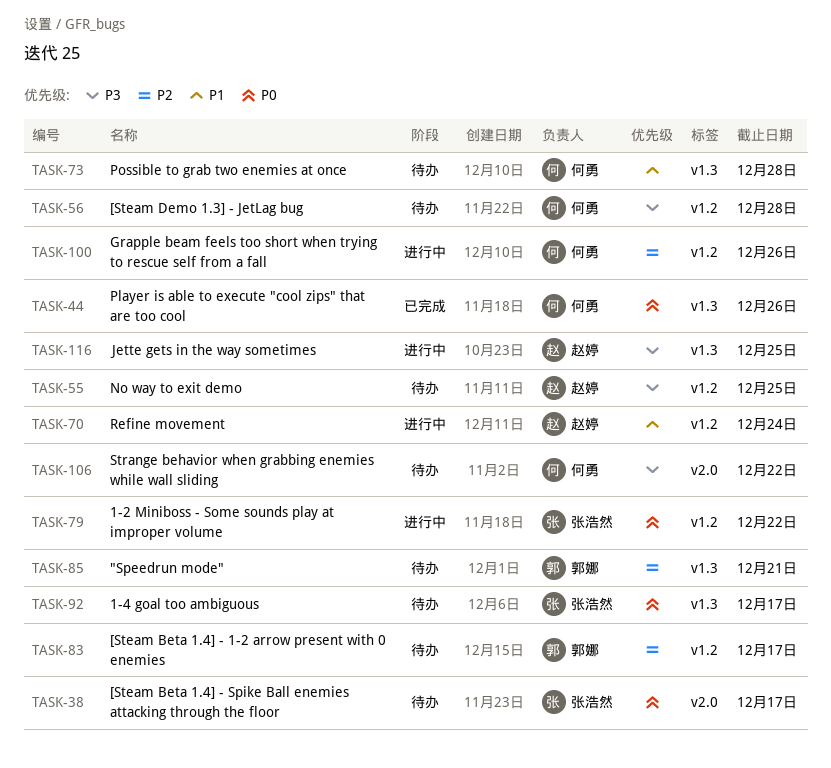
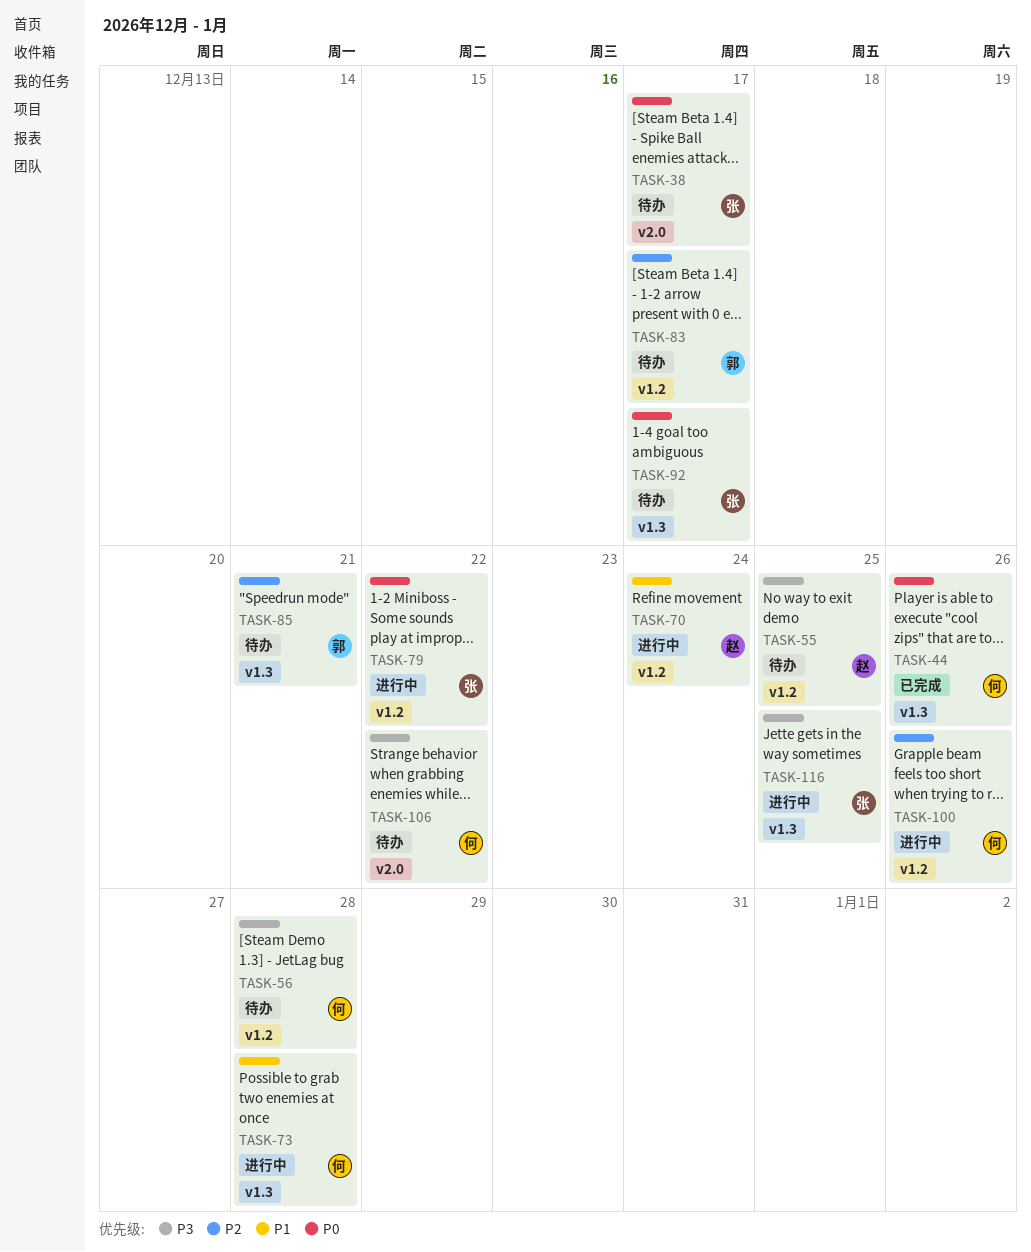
TASK-73, status: 待办 -> 进行中
TASK-116, owner: 赵婷 -> 张浩然

